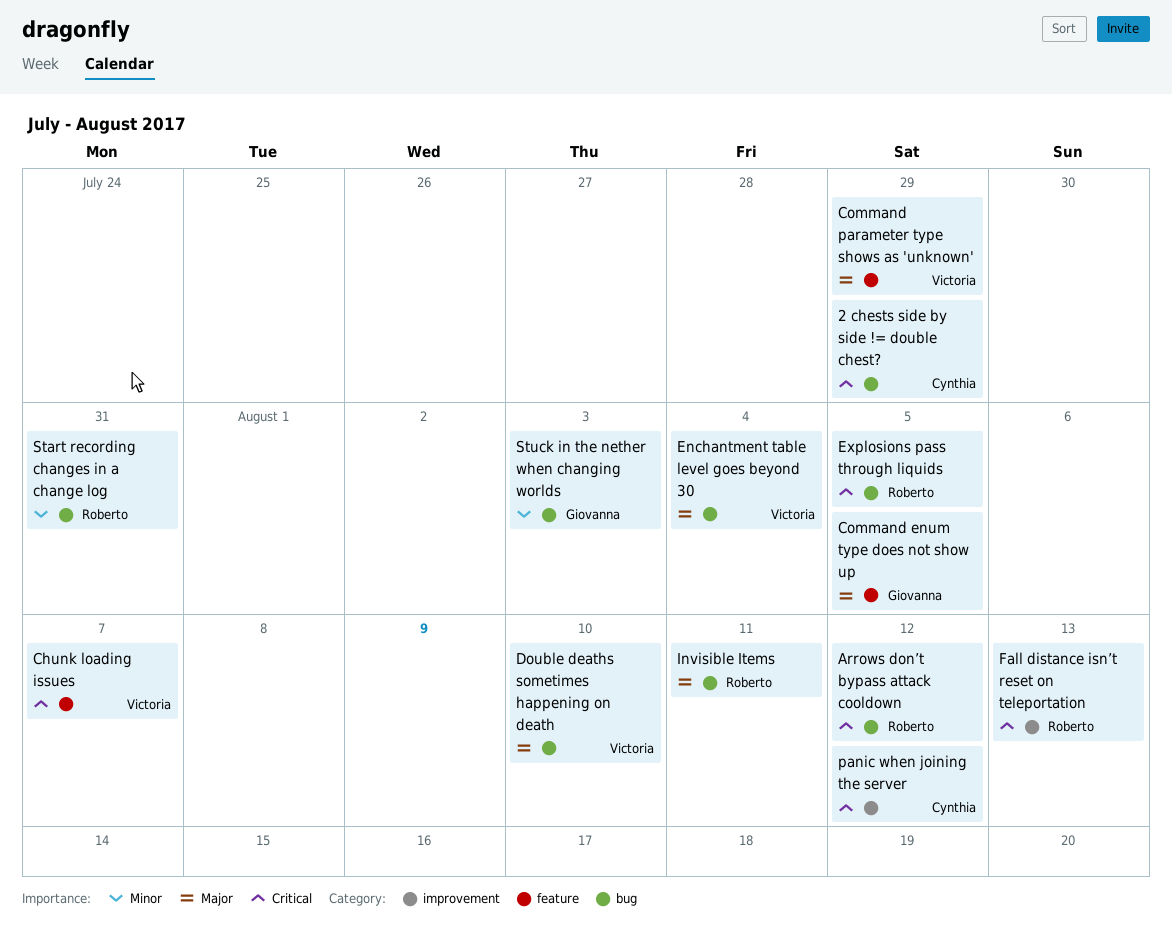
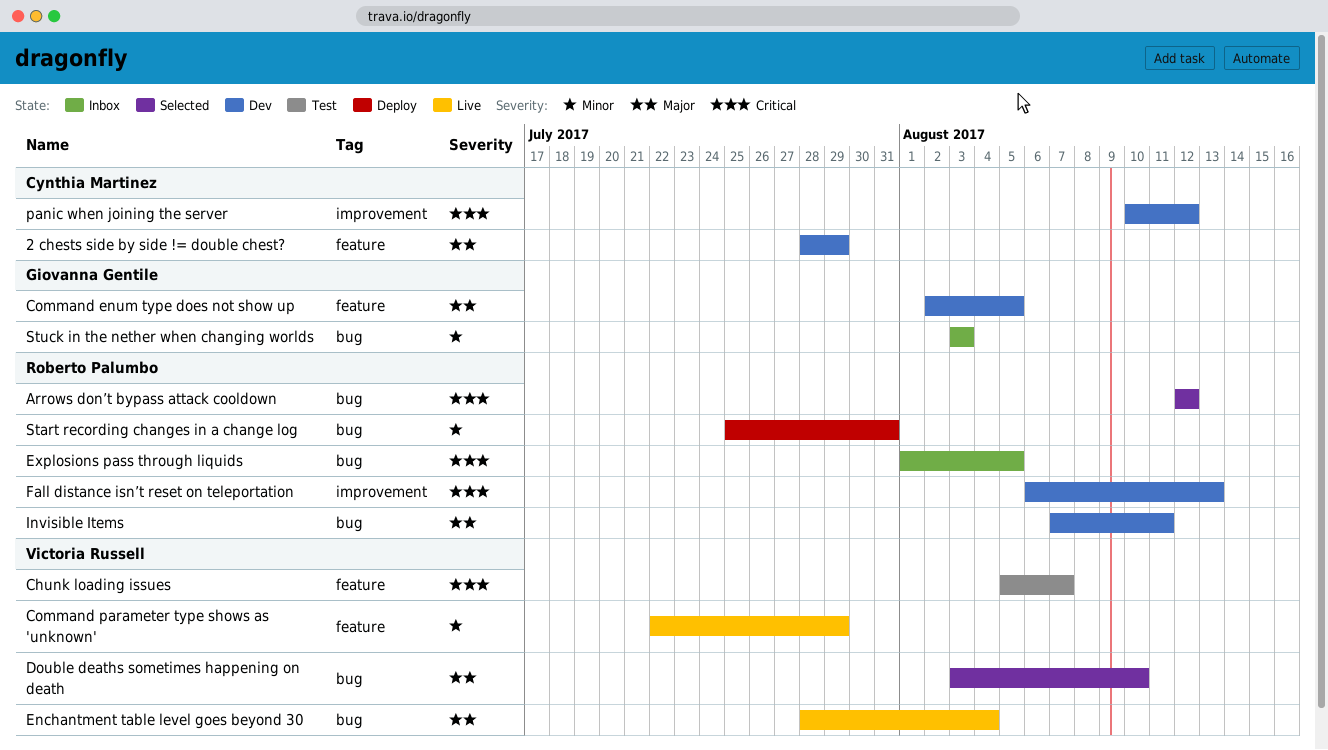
2 chests side by side != double chest?, priority: Critical -> Major
2 chests side by side != double chest?, label: bug -> feature
Command parameter type shows as 'unknown', priority: Major -> Minor

